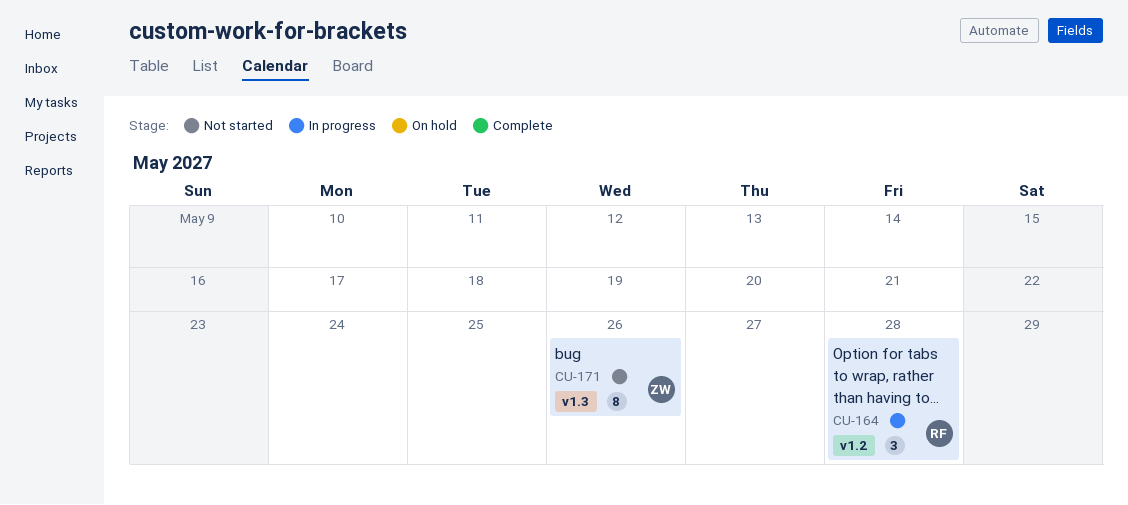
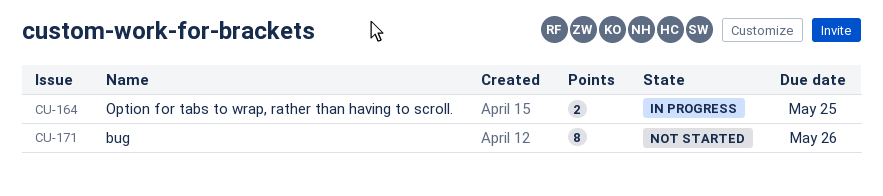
CU-164, estimate: 3 -> 2
CU-164, due: May 28 -> May 25

